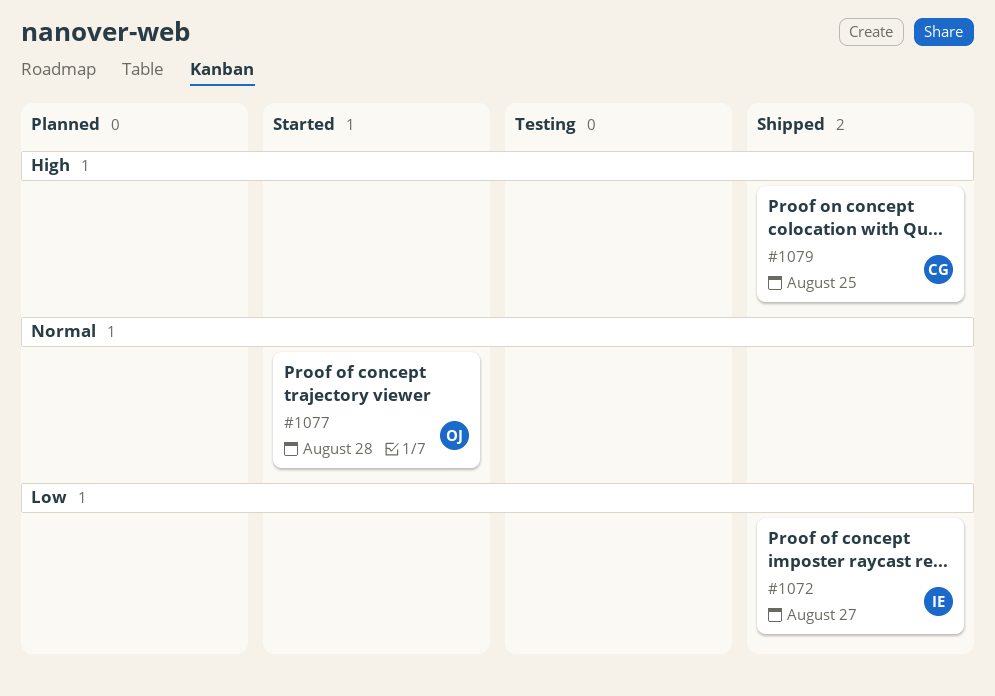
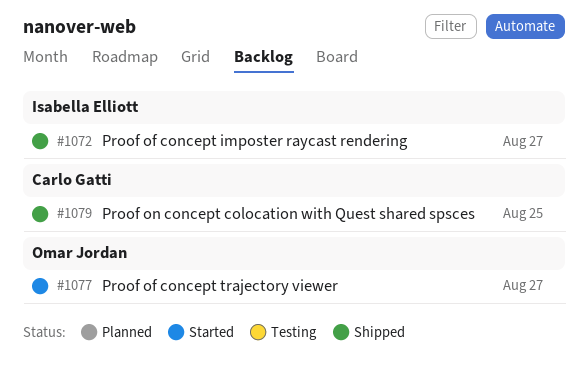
#1077, due: Aug 28 -> Aug 27

